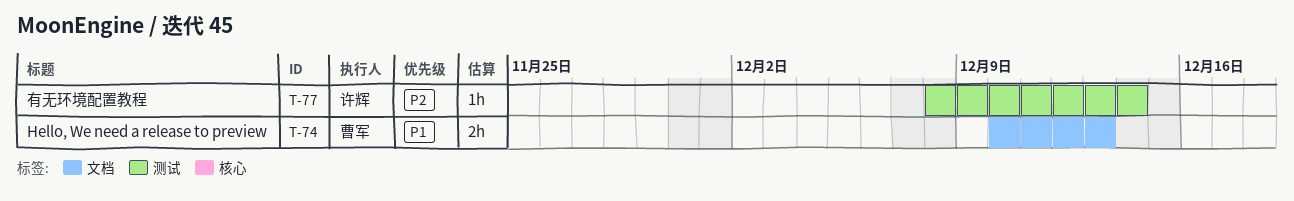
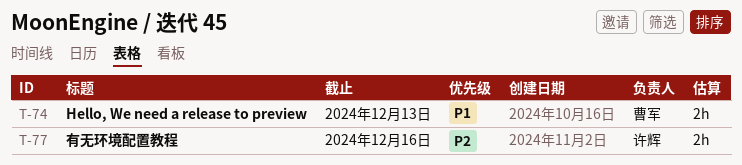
T-77, estimate: 1h -> 2h
T-77, due: Dec 14 -> Dec 16

